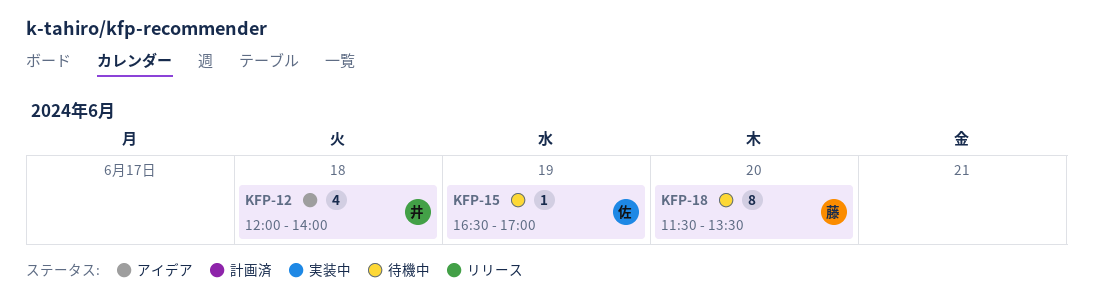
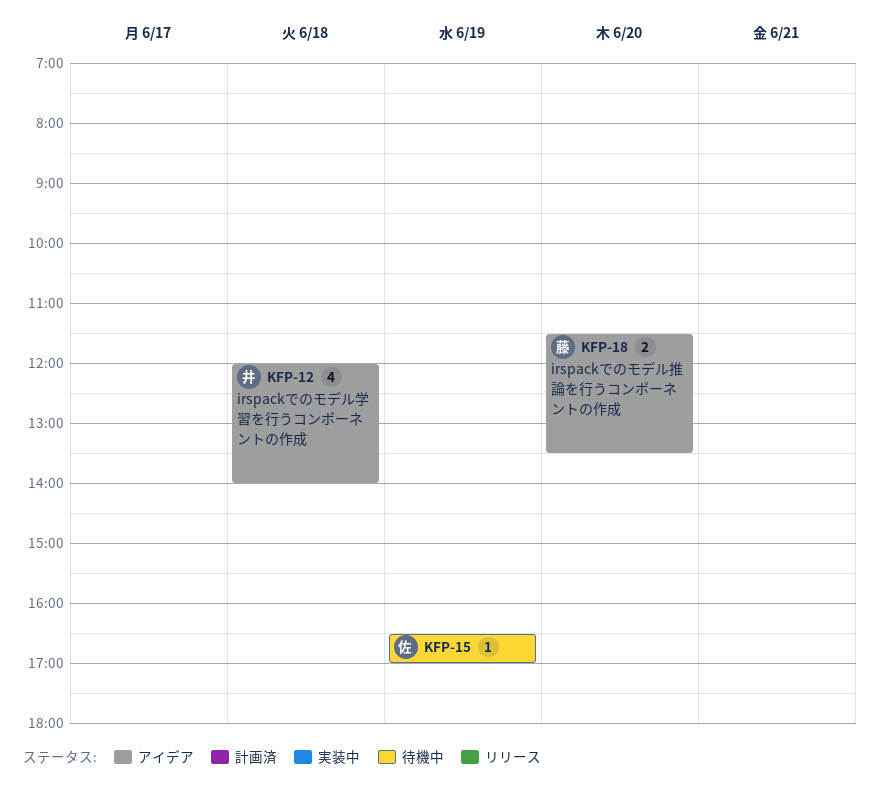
KFP-18, status: 待機中 -> アイデア
KFP-18, estimate: 8 -> 2

